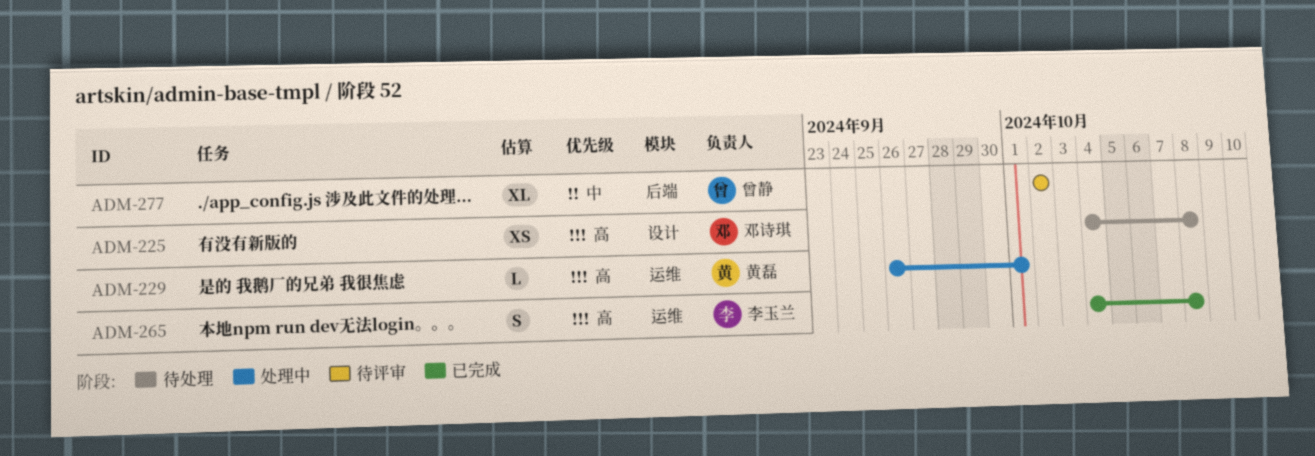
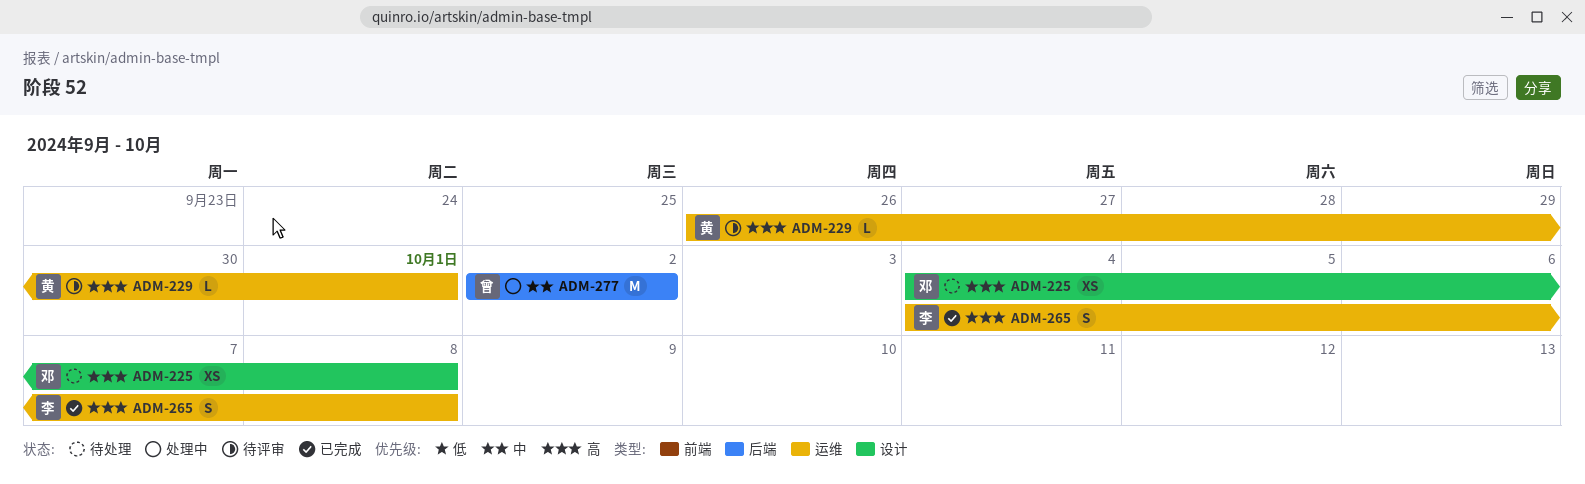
ADM-229, status: 处理中 -> 待评审
ADM-277, status: 待评审 -> 处理中
ADM-277, estimate: XL -> M

